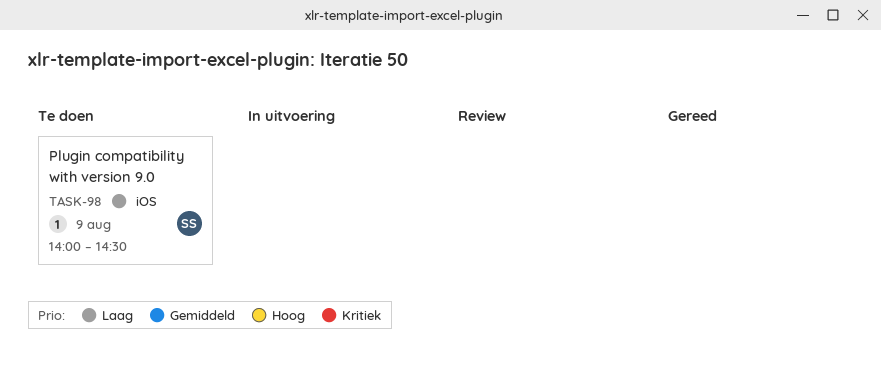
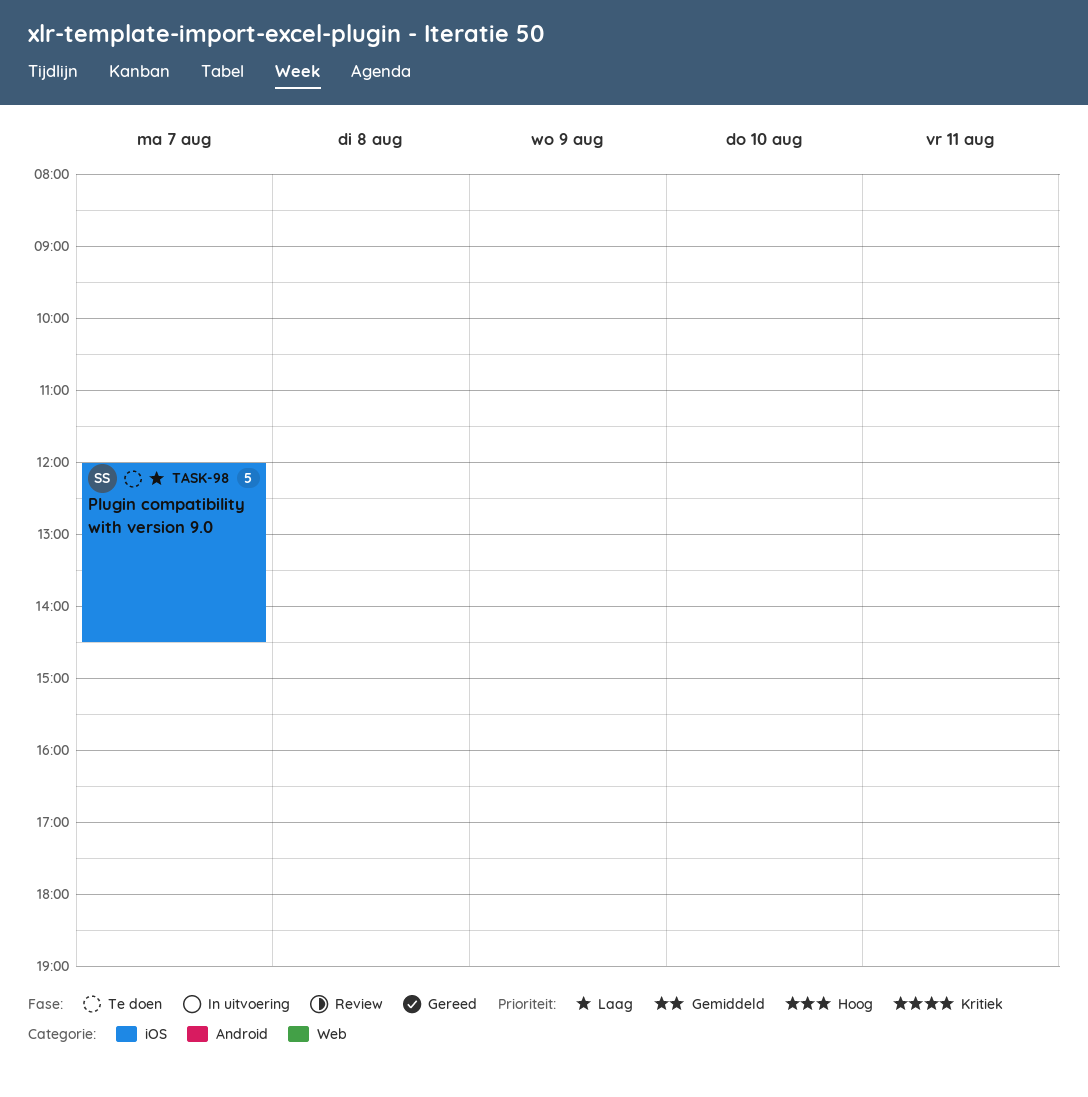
TASK-98, estimate: 1 -> 5
TASK-98, day: Aug 9 -> Aug 7
TASK-98, begins: 14:00 -> 12:00

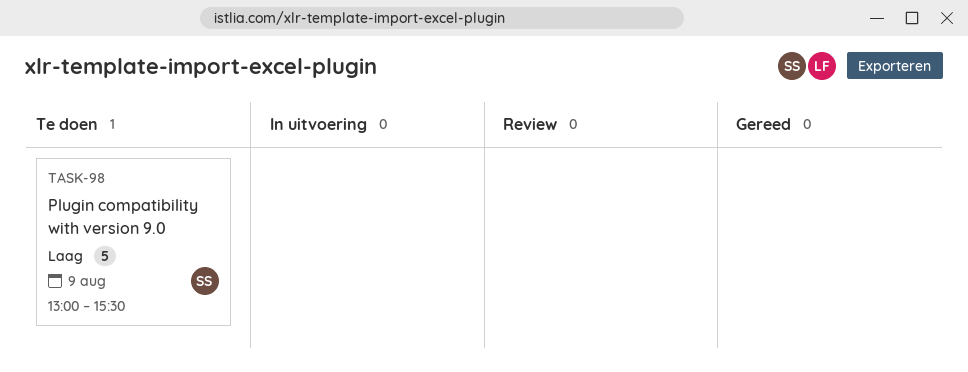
TASK-98, day: Aug 7 -> Aug 9
TASK-98, begins: 12:00 -> 13:00
TASK-98, ends: 14:30 -> 15:30

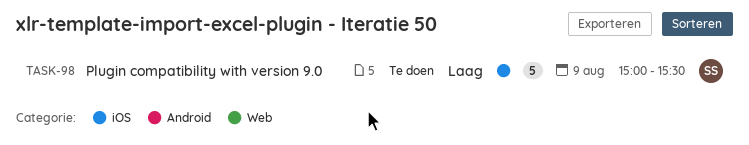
TASK-98, begins: 13:00 -> 15:00

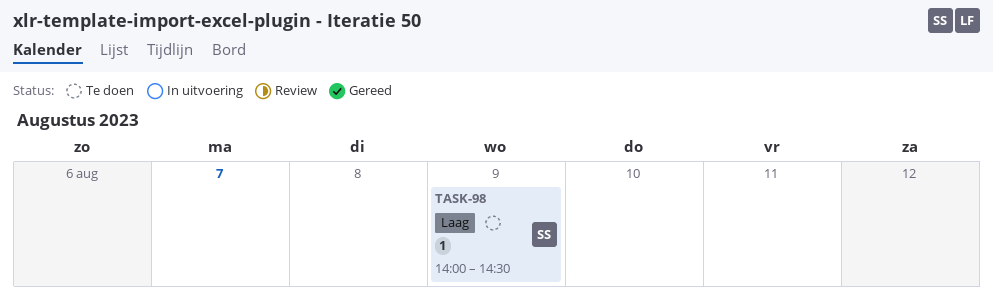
TASK-98, estimate: 5 -> 1
TASK-98, begins: 15:00 -> 14:00
TASK-98, ends: 15:30 -> 14:30

